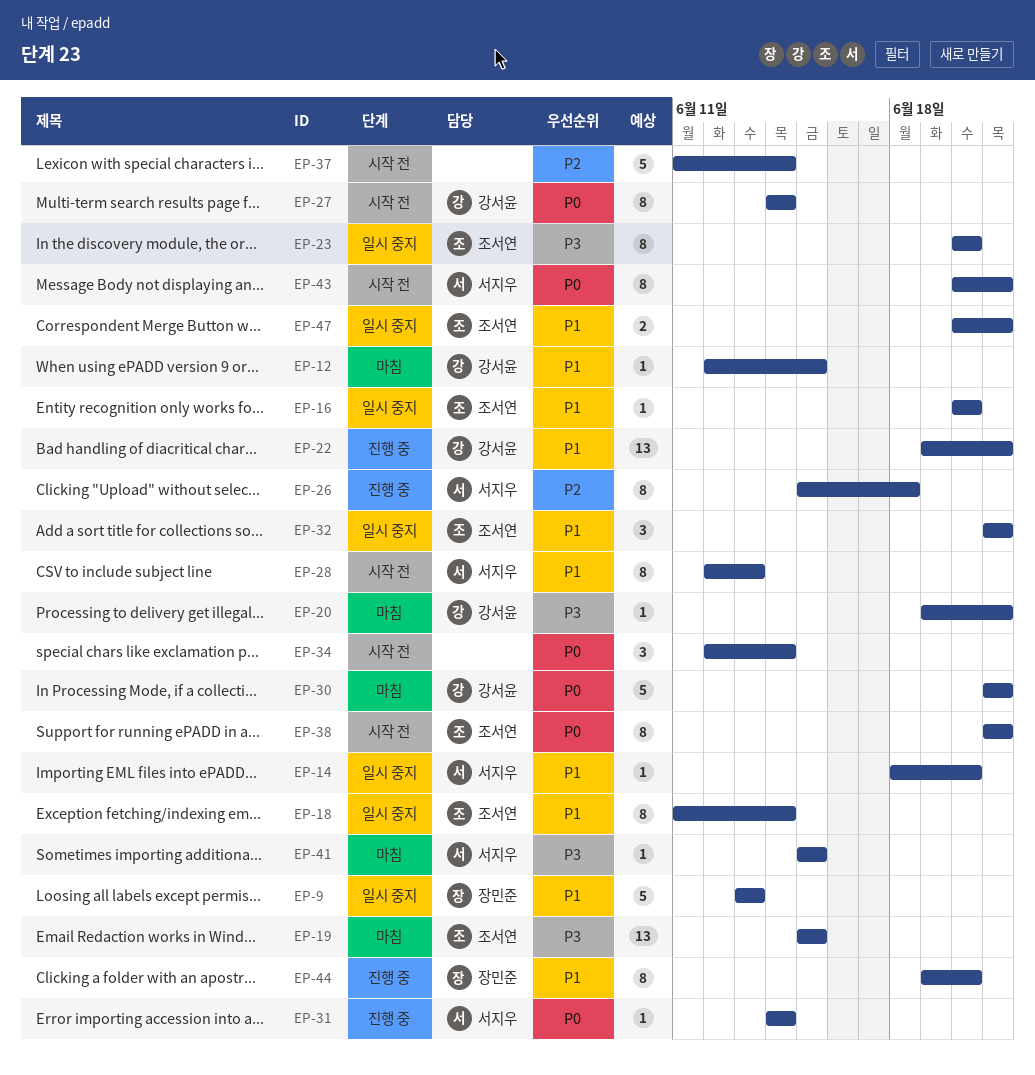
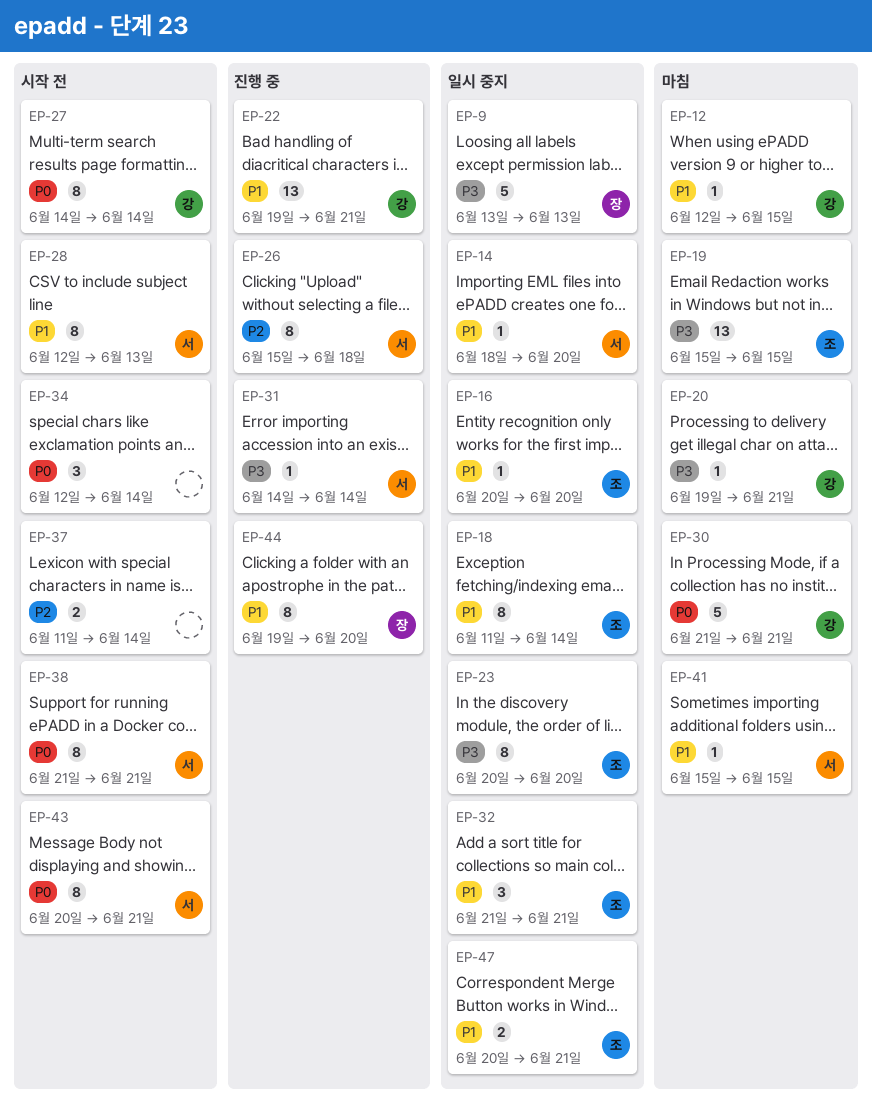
EP-9, priority: P1 -> P3
EP-31, priority: P0 -> P3
EP-37, estimate: 5 -> 2
EP-38, owner: 조서연 -> 서지우
EP-41, priority: P3 -> P1

